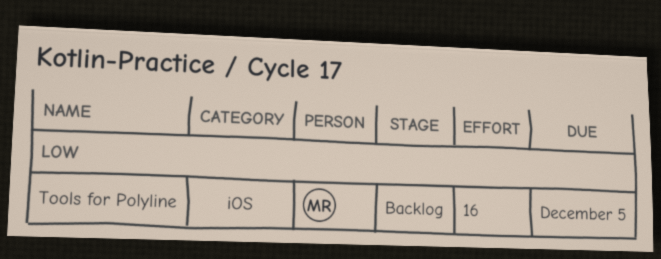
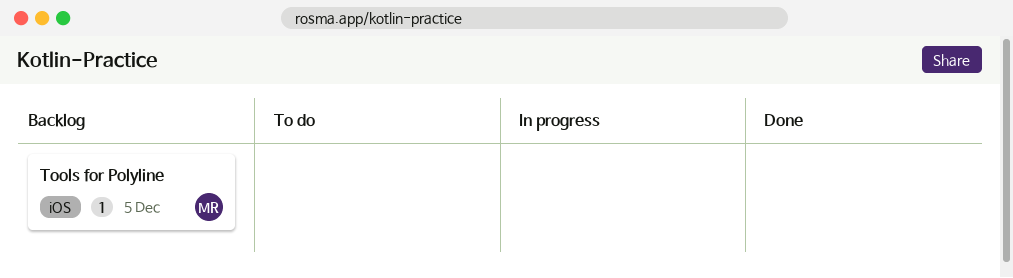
Tools for Polyline, estimate: 16 -> 1

